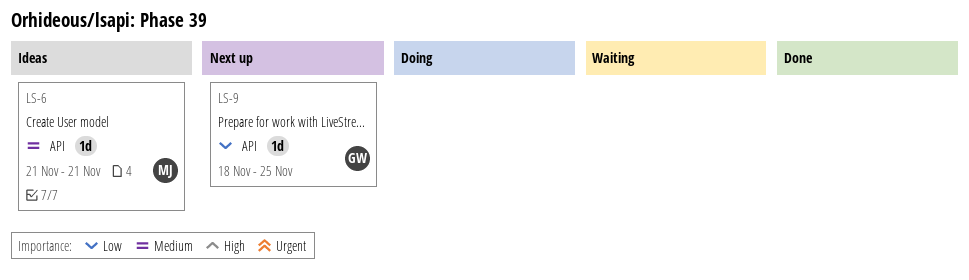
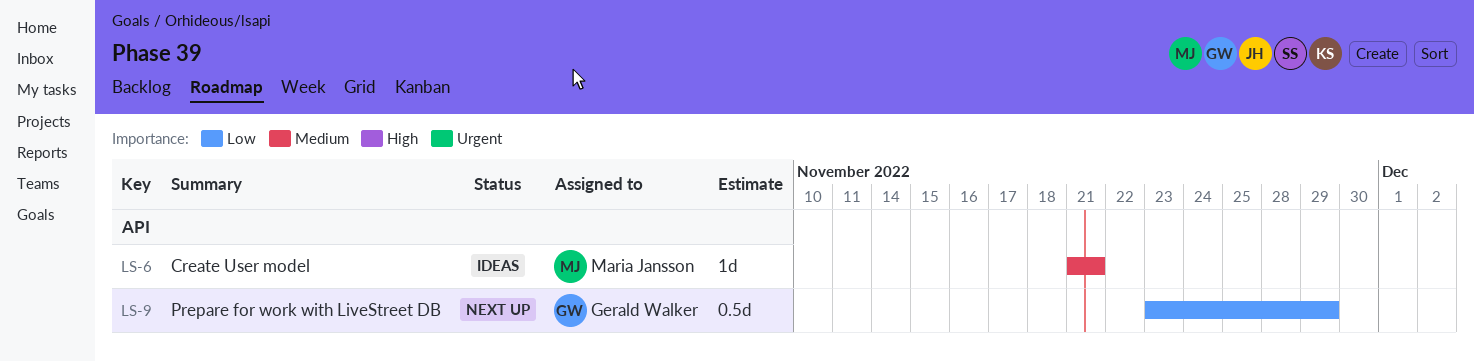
LS-9, estimate: 1d -> 0.5d
LS-9, start: Nov 18 -> Nov 23
LS-9, due: Nov 25 -> Nov 29

